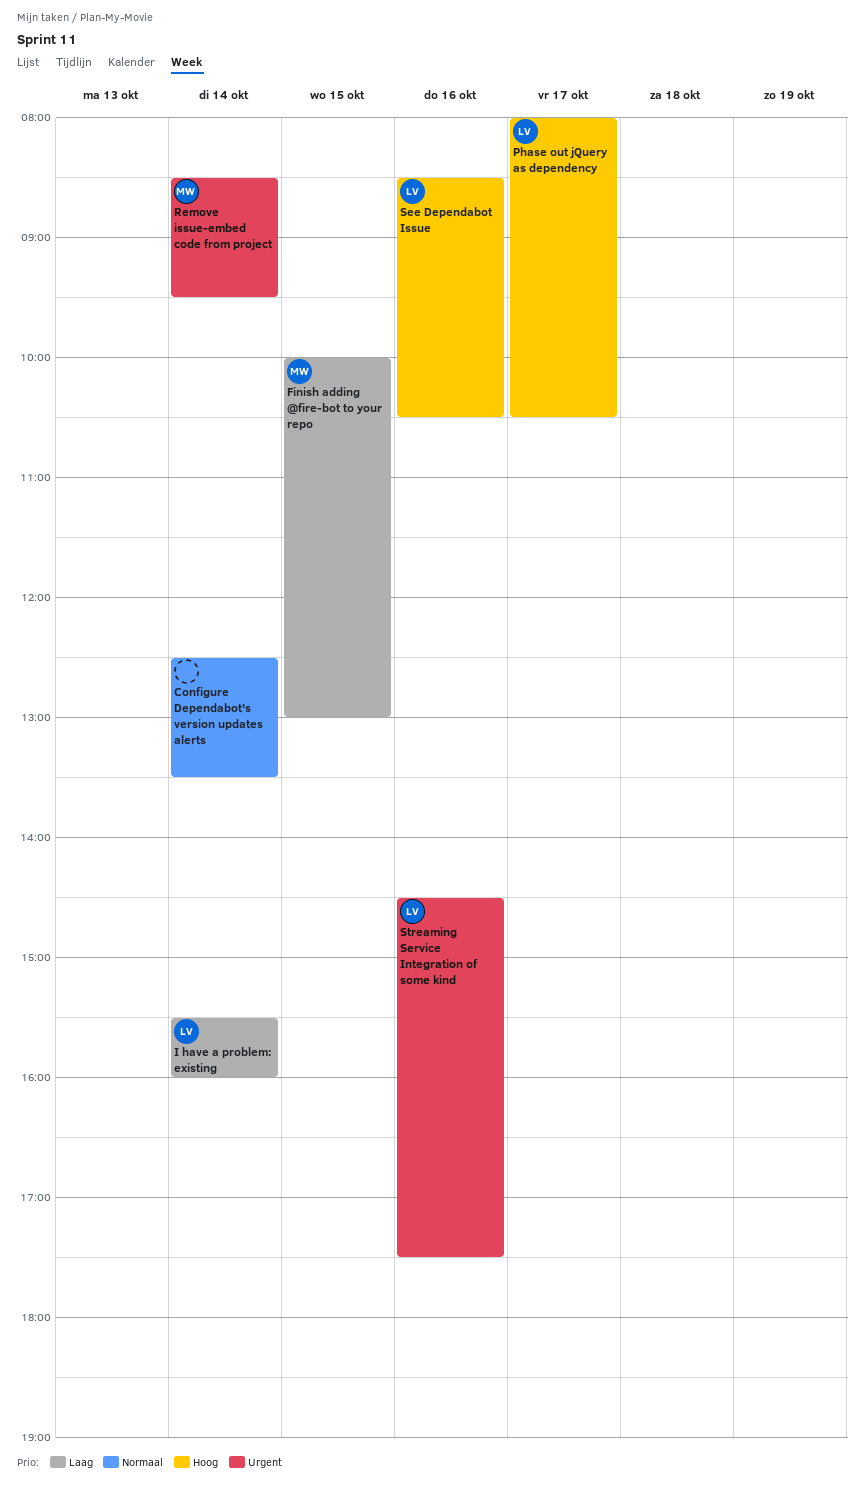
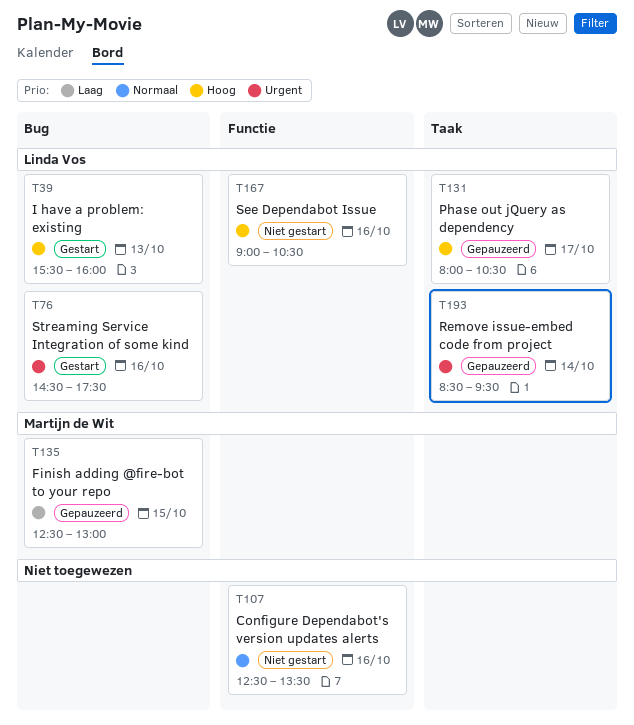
Configure Dependabot's version updates alerts, day: Oct 14 -> Oct 16
Finish adding @fire-bot to your repo, begins: 10:00 -> 12:30
I have a problem: existing, priority: Laag -> Hoog
I have a problem: existing, day: Oct 14 -> Oct 13
Remove issue-embed code from project, owner: Martijn de Wit -> Linda Vos
See Dependabot Issue, begins: 08:30 -> 09:00

